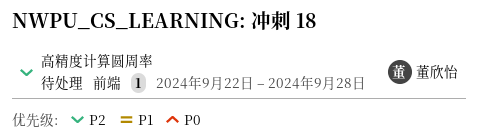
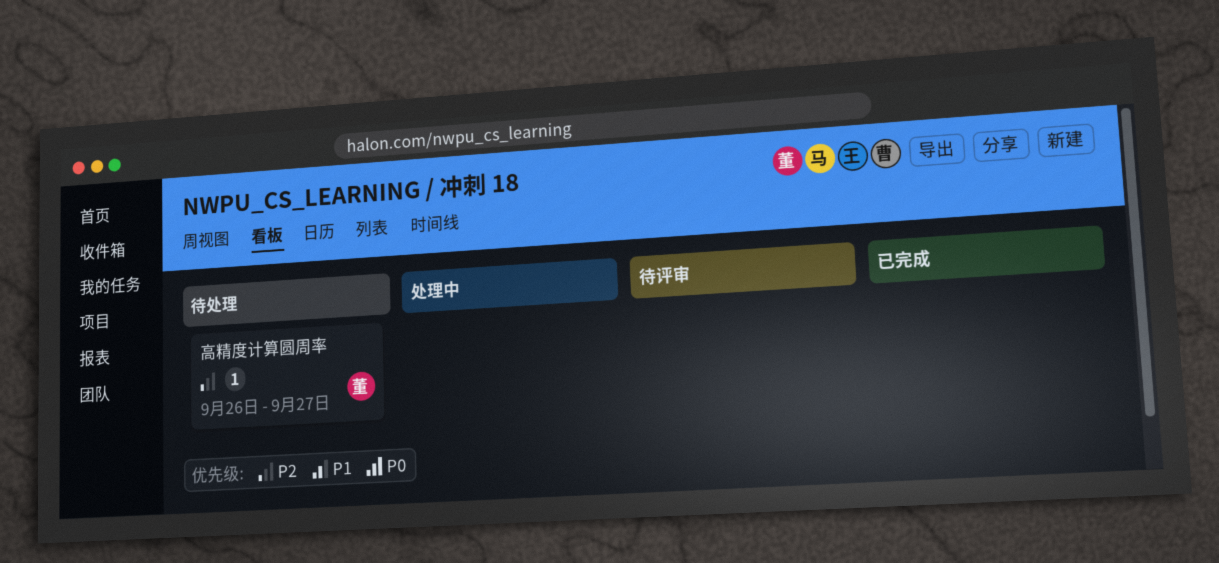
高精度计算圆周率, start: Sep 22 -> Sep 26
高精度计算圆周率, due: Sep 28 -> Sep 27

